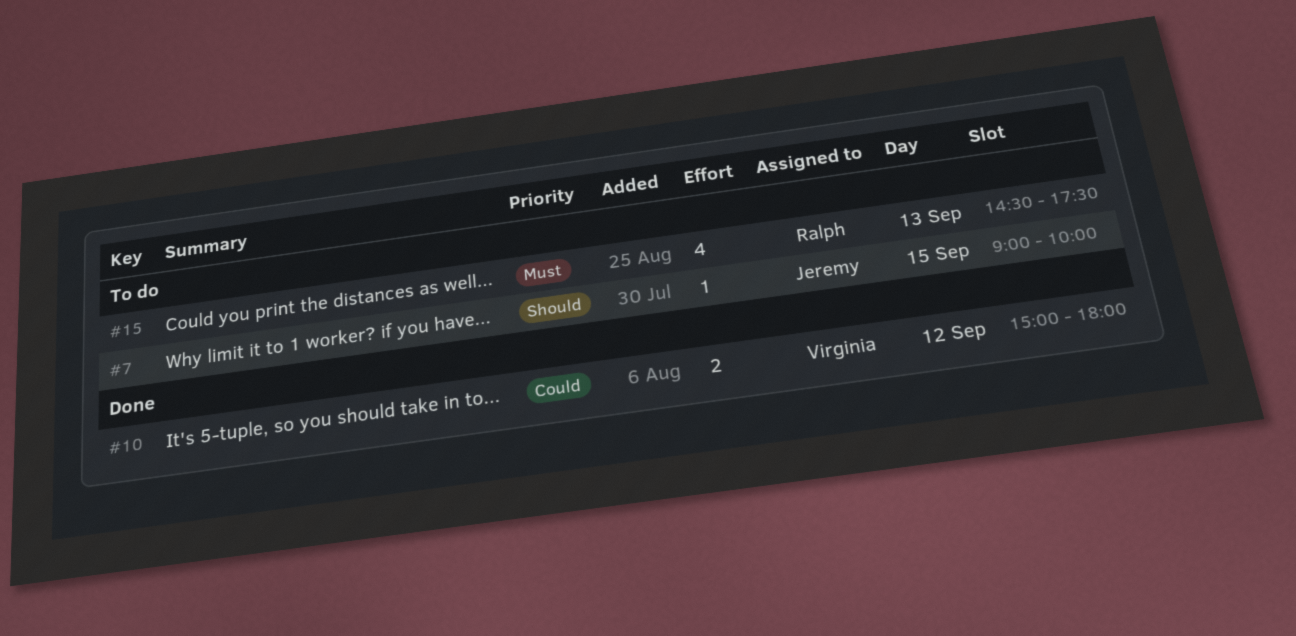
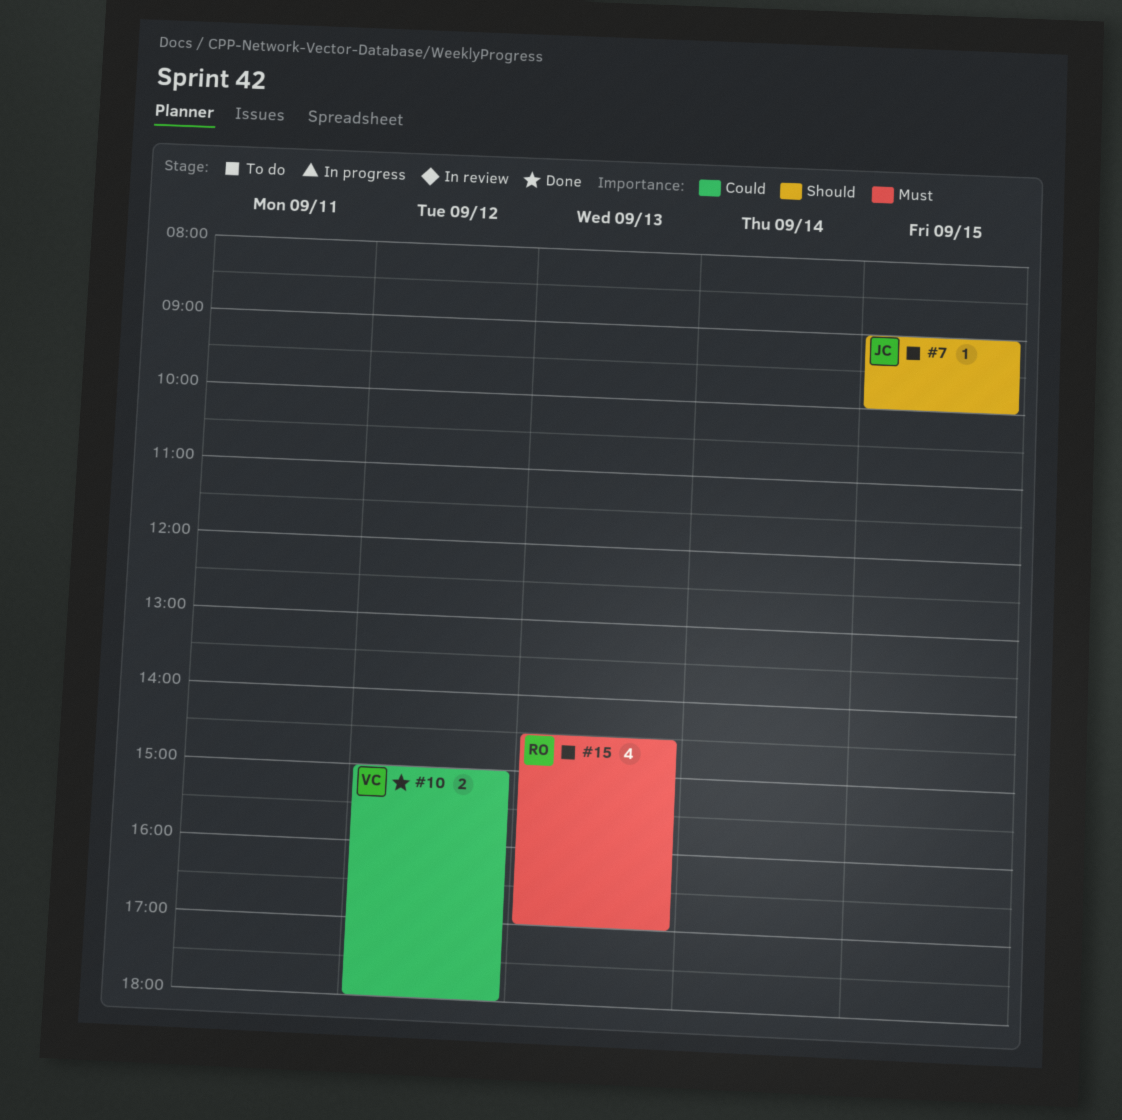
#15, ends: 17:30 -> 17:00

